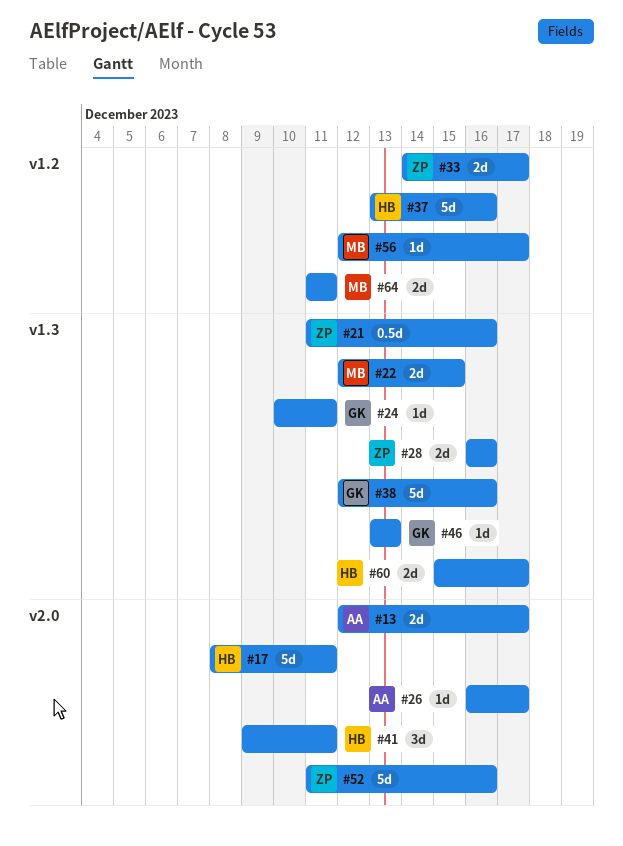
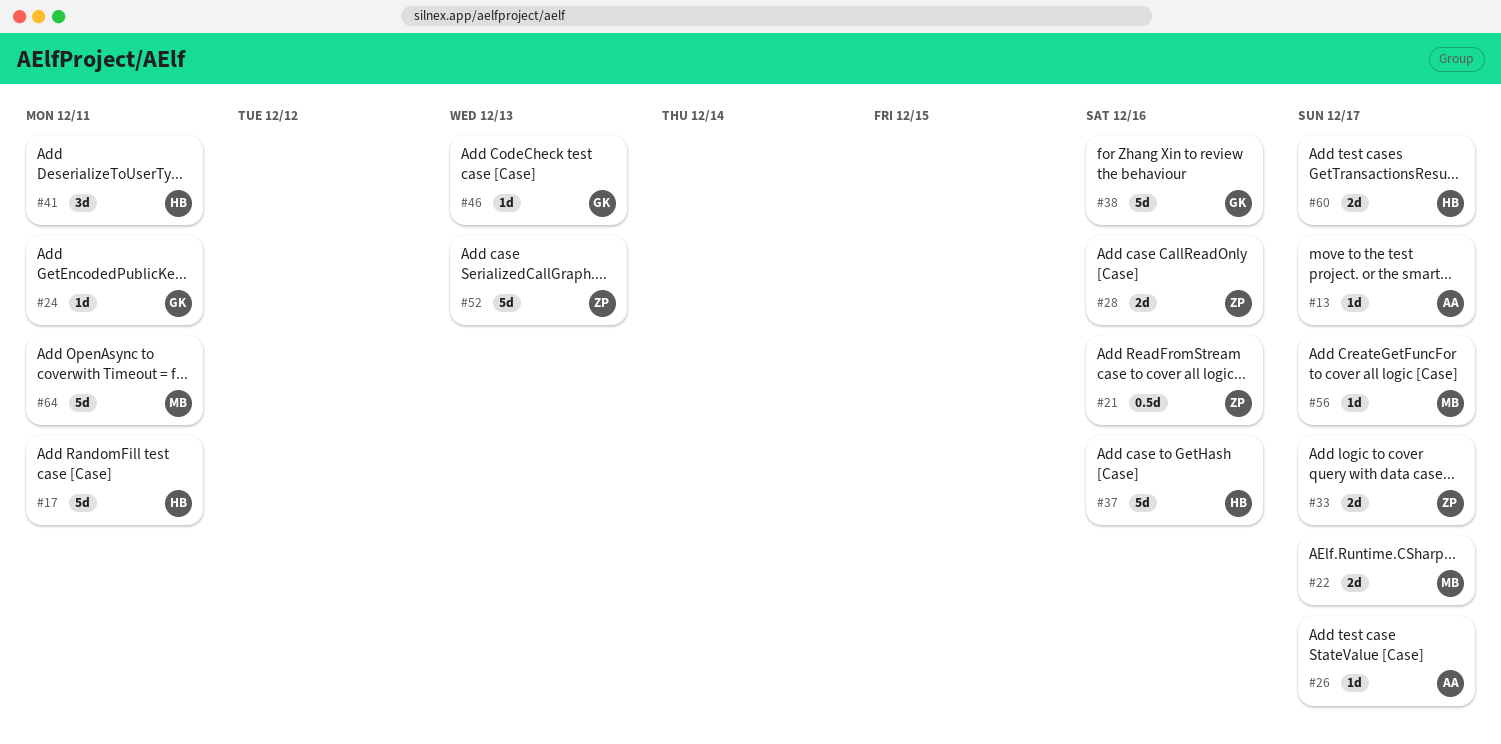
#13, estimate: 2d -> 1d
#22, due: Dec 15 -> Dec 17
#52, due: Dec 16 -> Dec 13
#64, estimate: 2d -> 5d

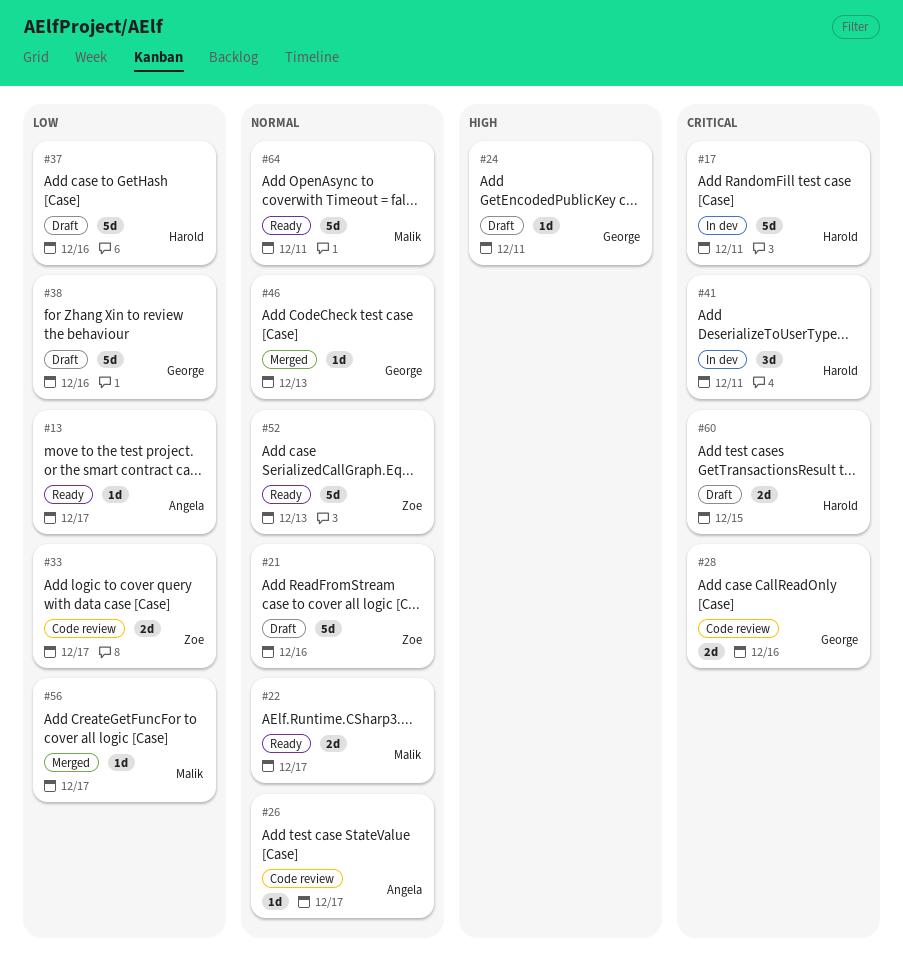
#21, estimate: 0.5d -> 5d
#28, owner: Zoe -> George
#60, due: Dec 17 -> Dec 15

